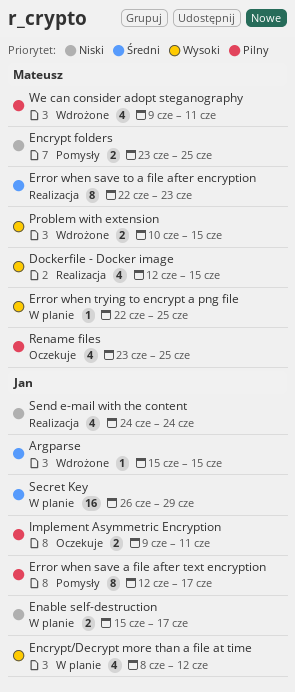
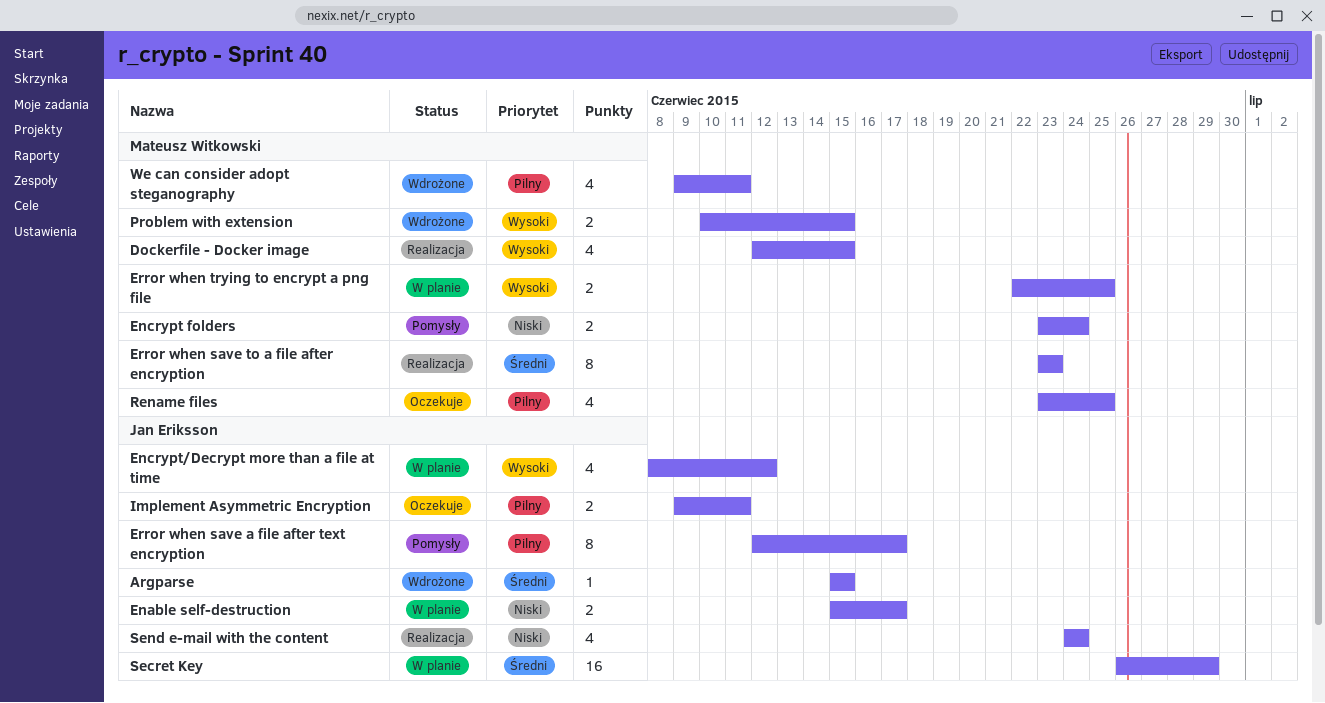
Encrypt folders, due: Jun 25 -> Jun 24
Error when save to a file after encryption, start: Jun 22 -> Jun 23
Error when trying to encrypt a png file, estimate: 1 -> 2

